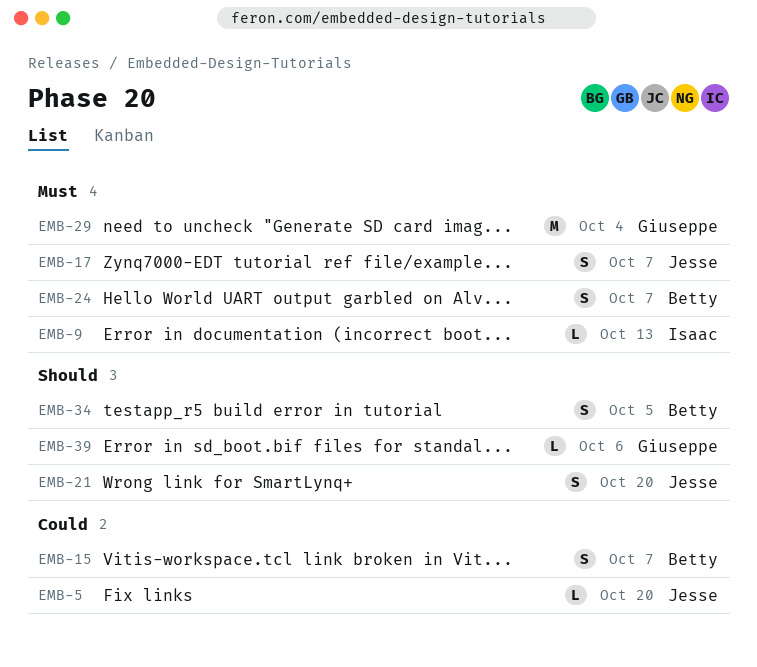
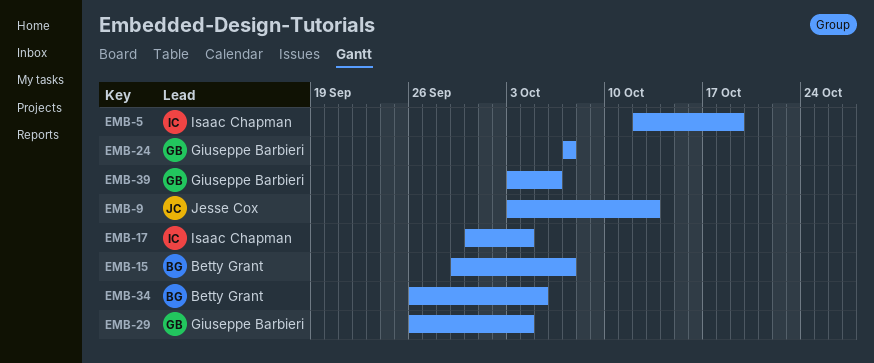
EMB-5, owner: Jesse Cox -> Isaac Chapman
EMB-5, due: Oct 20 -> Oct 19
EMB-9, owner: Isaac Chapman -> Jesse Cox
EMB-17, owner: Jesse Cox -> Isaac Chapman
EMB-17, due: Oct 7 -> Oct 4
EMB-21: present -> none
EMB-24, owner: Betty Grant -> Giuseppe Barbieri

